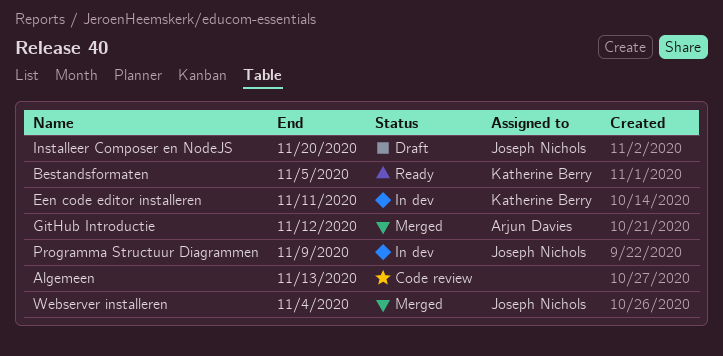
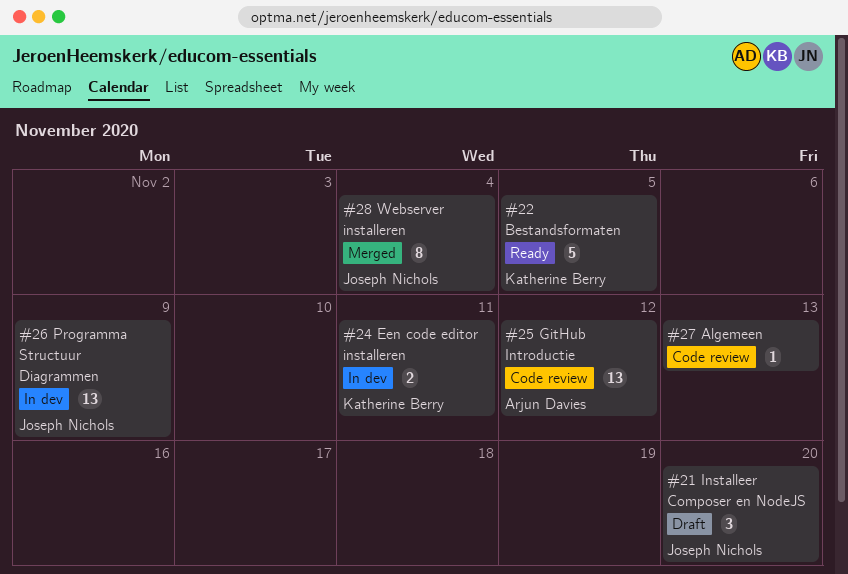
GitHub Introductie, status: Merged -> Code review

